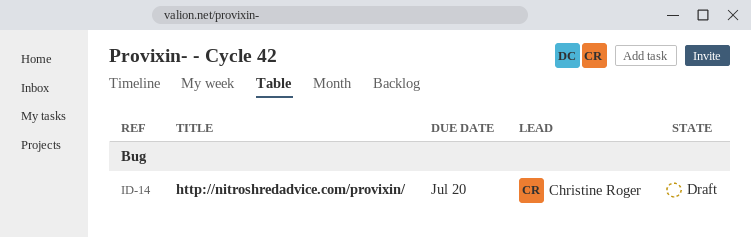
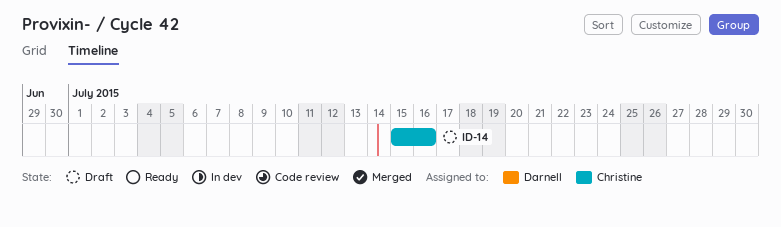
ID-14, due: Jul 20 -> Jul 16

